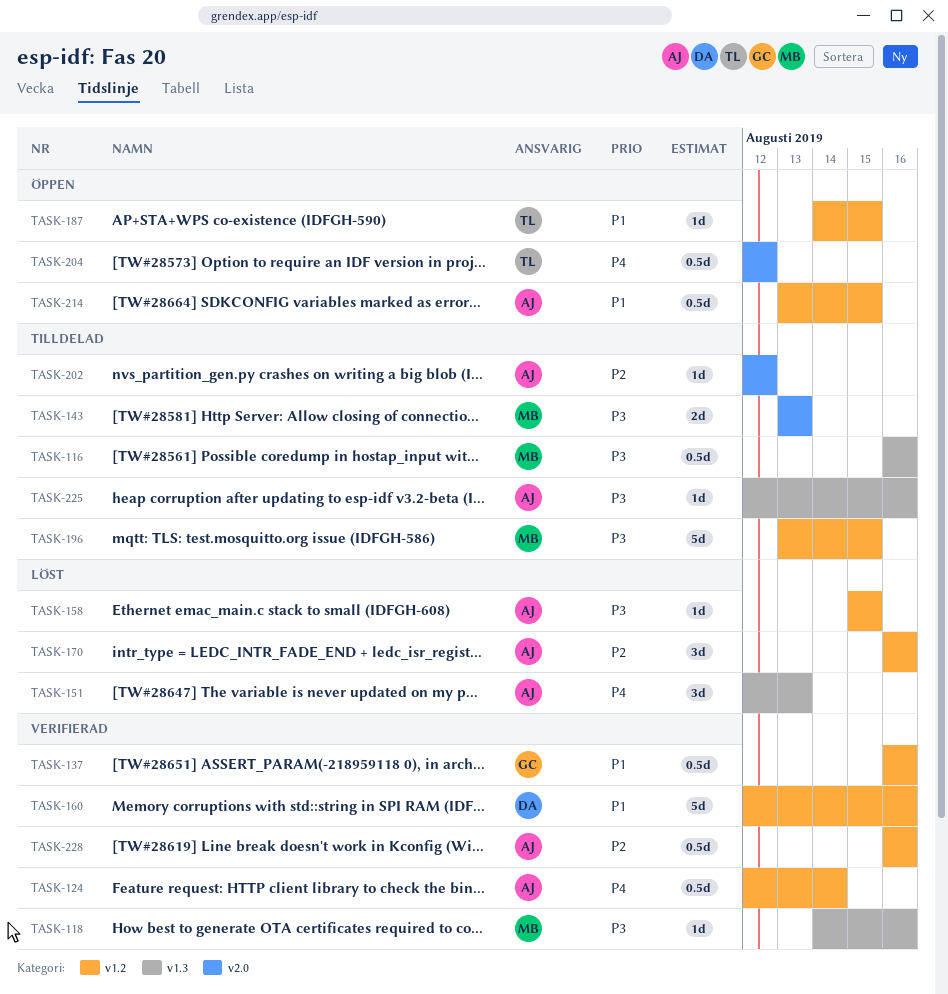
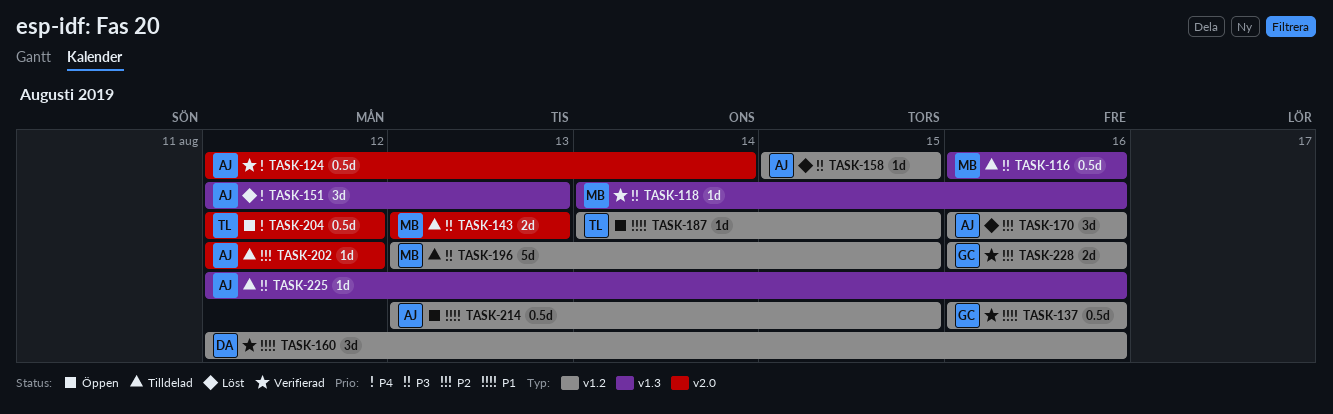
TASK-124, label: v1.2 -> v2.0
TASK-160, estimate: 5d -> 3d
TASK-228, owner: AJ -> GC
TASK-228, estimate: 0.5d -> 2d

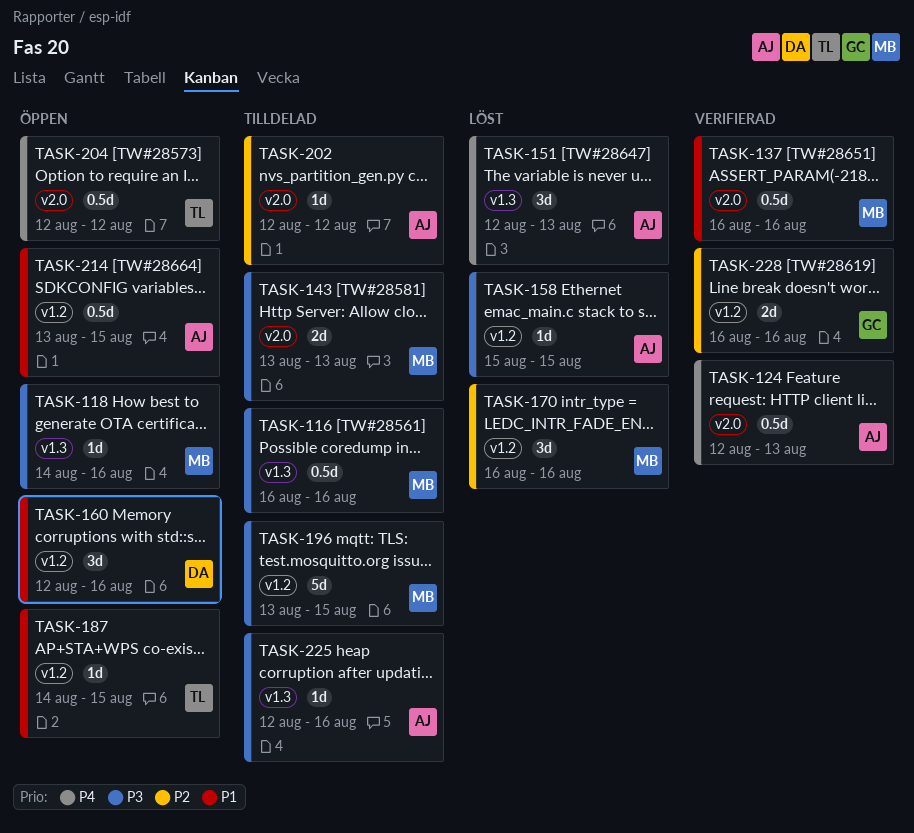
TASK-118, status: Verifierad -> Öppen
TASK-124, due: Aug 14 -> Aug 13
TASK-137, owner: GC -> MB
TASK-137, label: v1.2 -> v2.0
TASK-160, status: Verifierad -> Öppen
TASK-170, owner: AJ -> MB

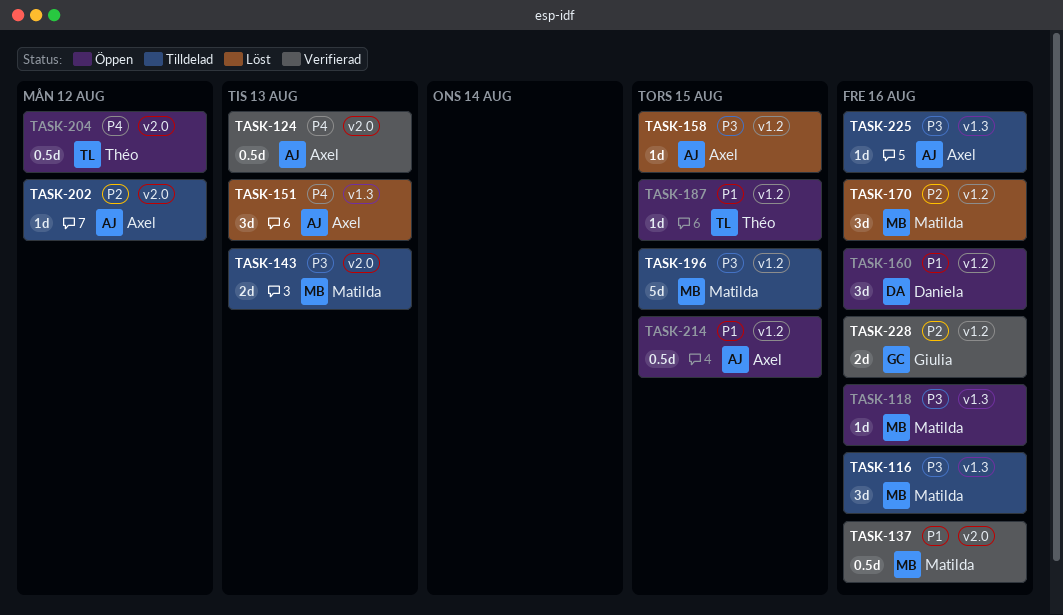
TASK-116, estimate: 0.5d -> 3d

